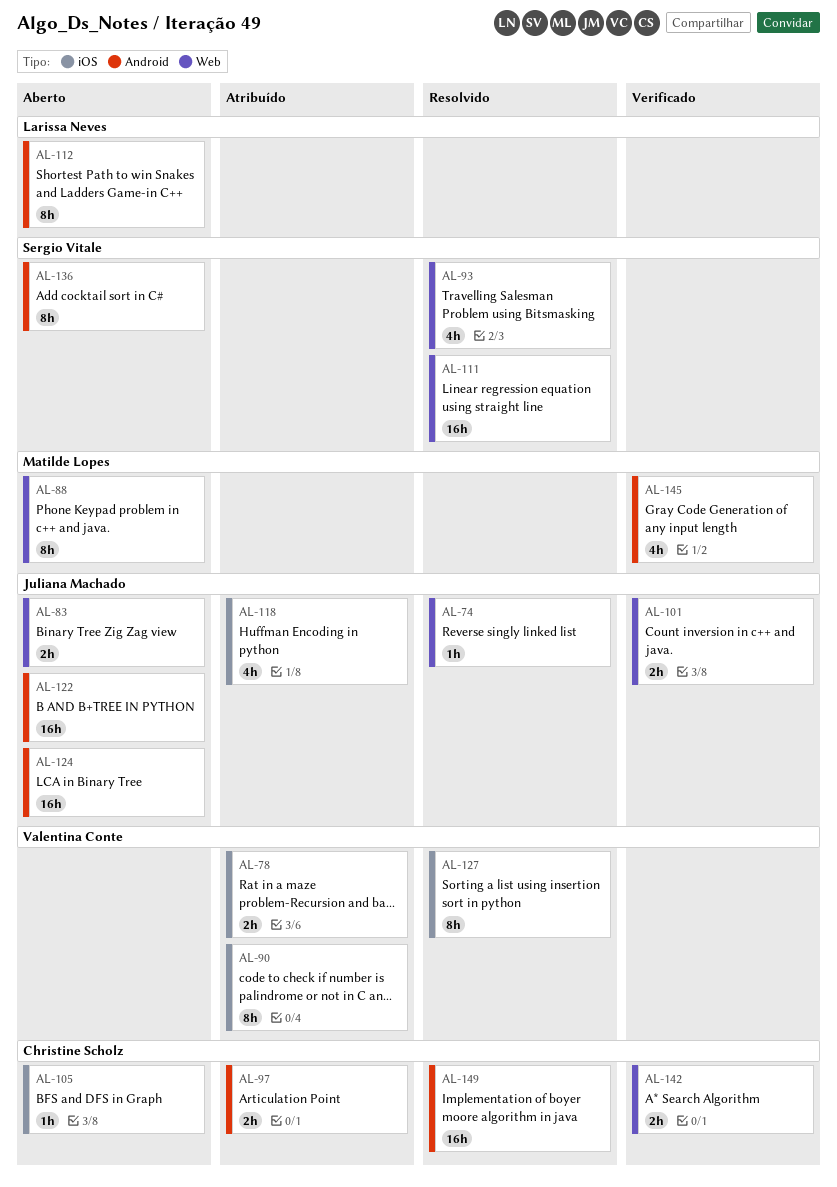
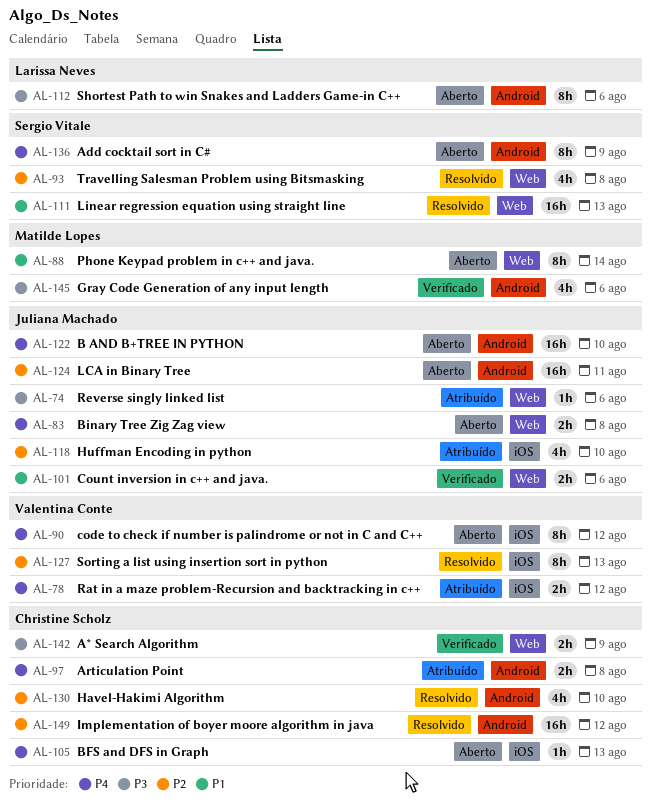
AL-74, status: Resolvido -> Atribuído
AL-90, status: Atribuído -> Aberto
AL-130: none -> present

